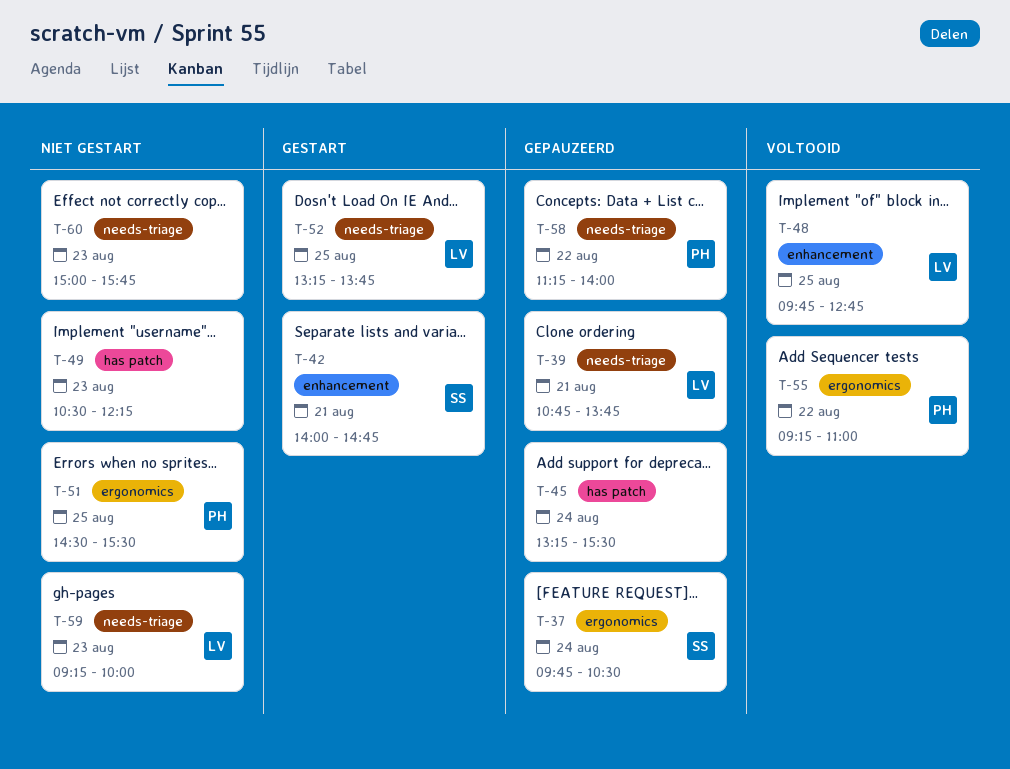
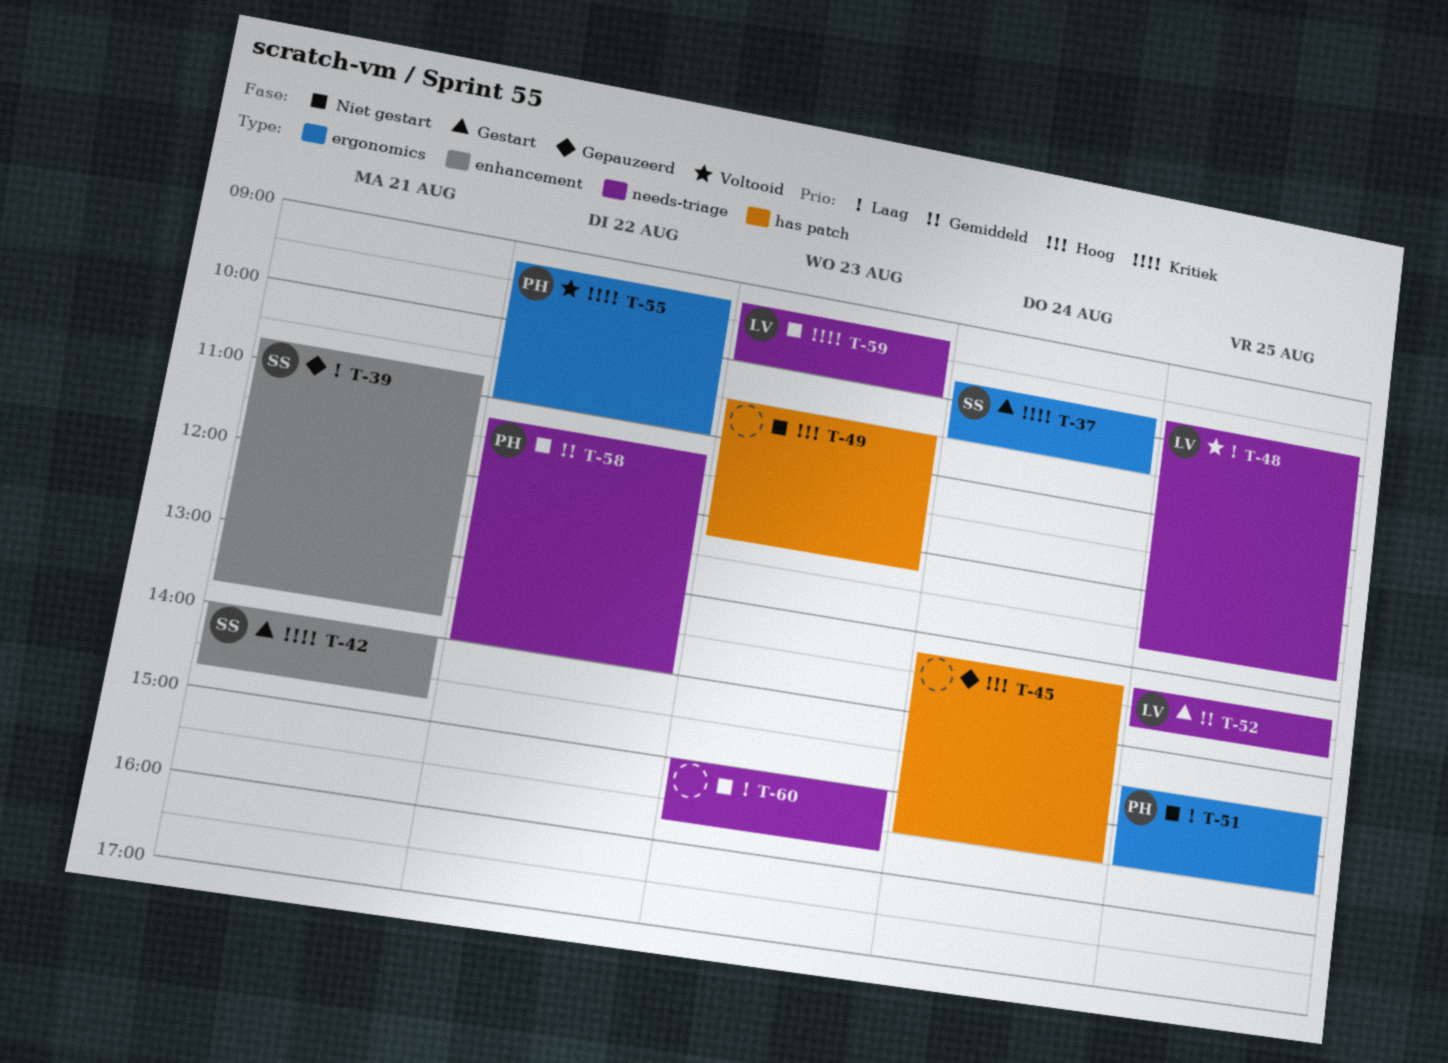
T-37, status: Gepauzeerd -> Gestart
T-39, owner: LV -> SS
T-39, label: needs-triage -> enhancement
T-48, label: enhancement -> needs-triage
T-58, status: Gepauzeerd -> Niet gestart

